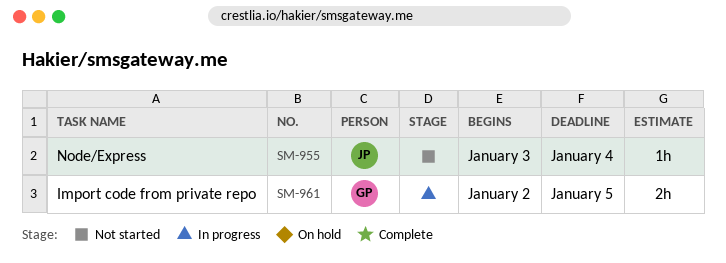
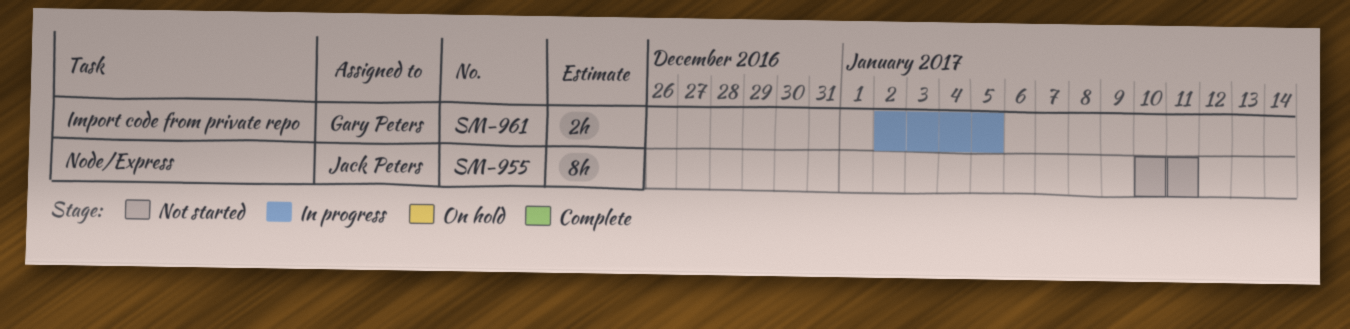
SM-955, estimate: 1h -> 8h
SM-955, start: Jan 3 -> Jan 10
SM-955, due: Jan 4 -> Jan 11

